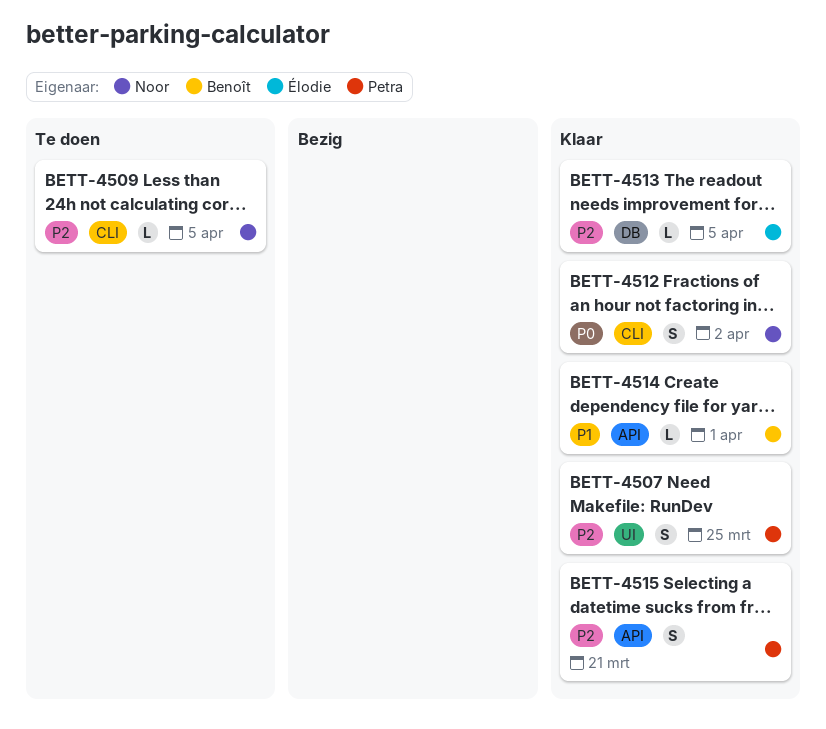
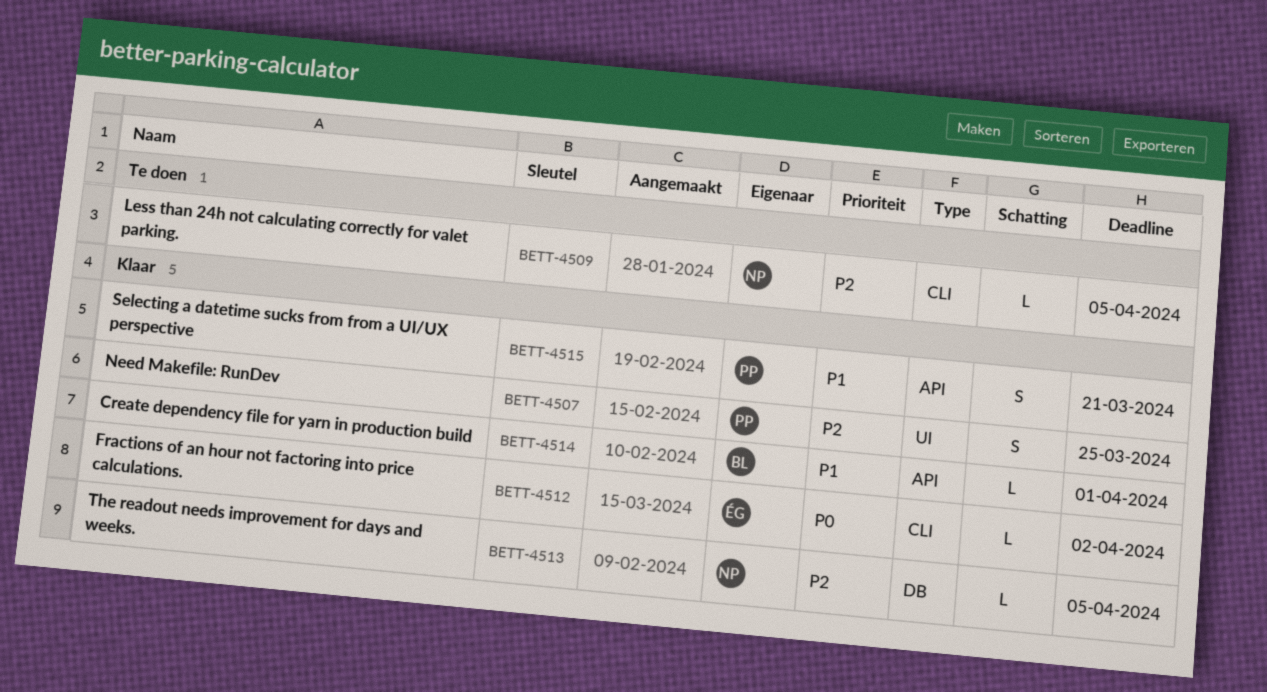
BETT-4512, owner: Noor -> Élodie
BETT-4512, estimate: S -> L
BETT-4513, owner: Élodie -> Noor
BETT-4515, priority: P2 -> P1

